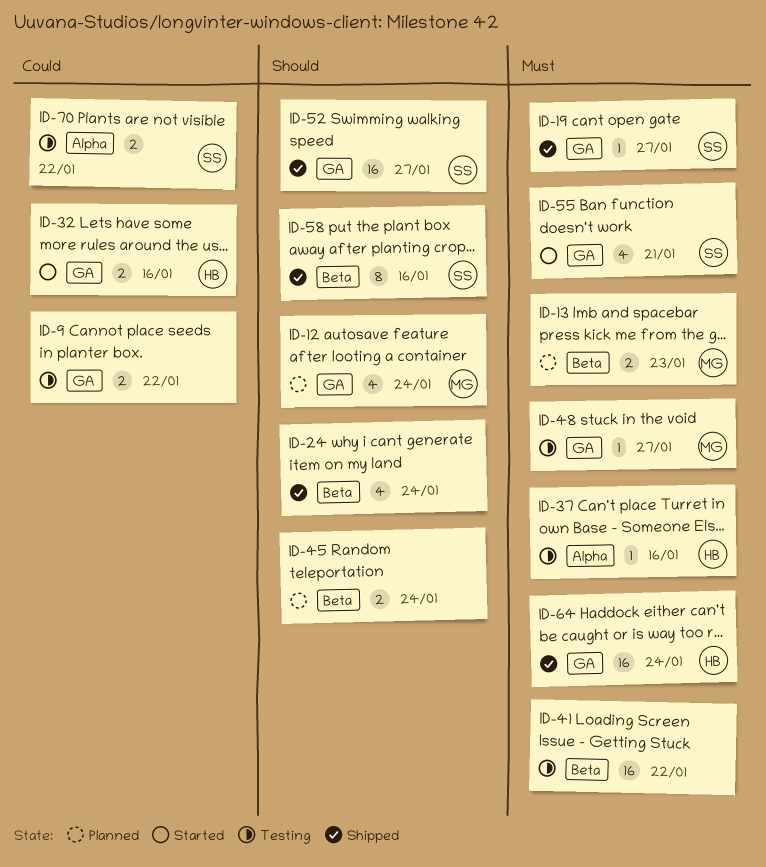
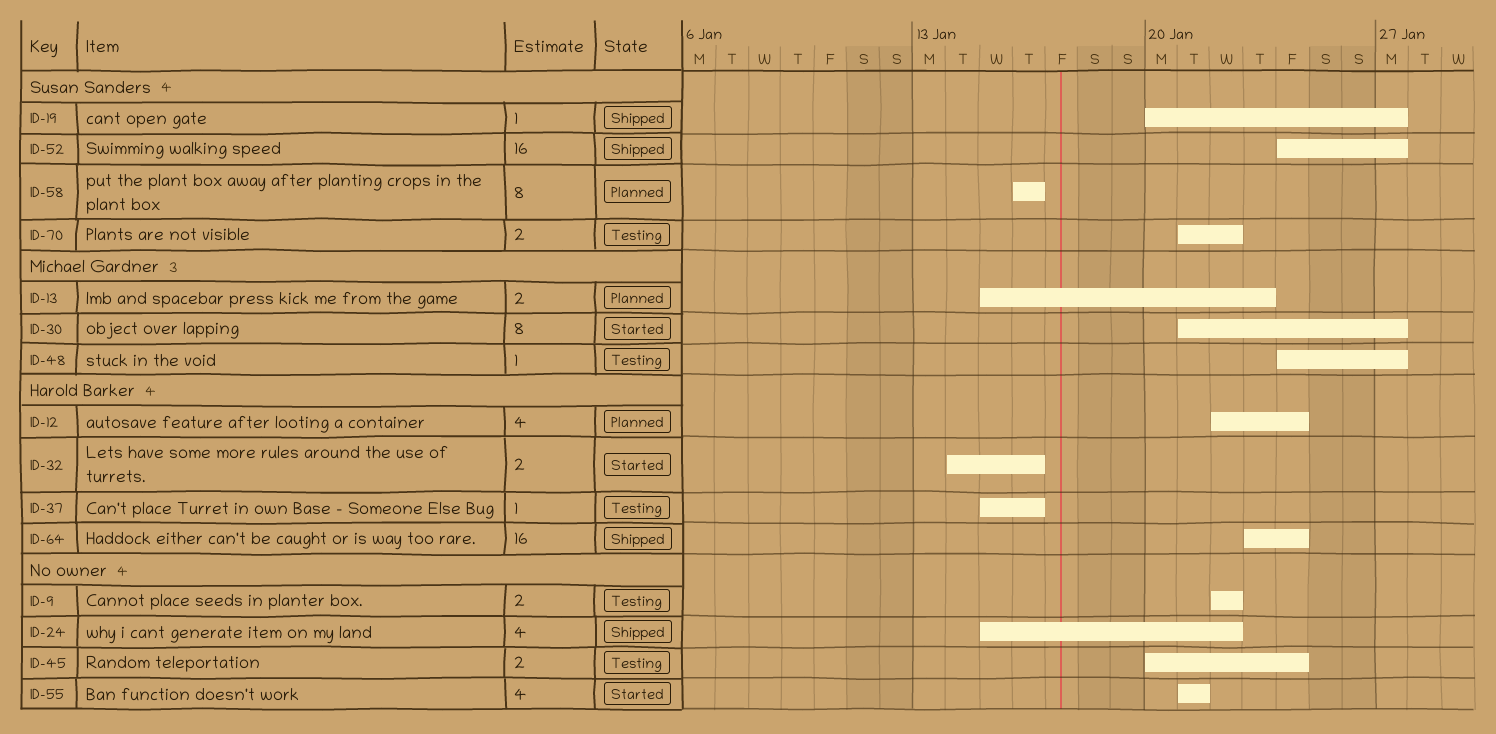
ID-12, owner: Michael Gardner -> Harold Barker
ID-24, due: Jan 24 -> Jan 22
ID-30: none -> present
ID-41: present -> none
ID-45, status: Planned -> Testing
ID-55, owner: Susan Sanders -> none
ID-58, status: Shipped -> Planned

